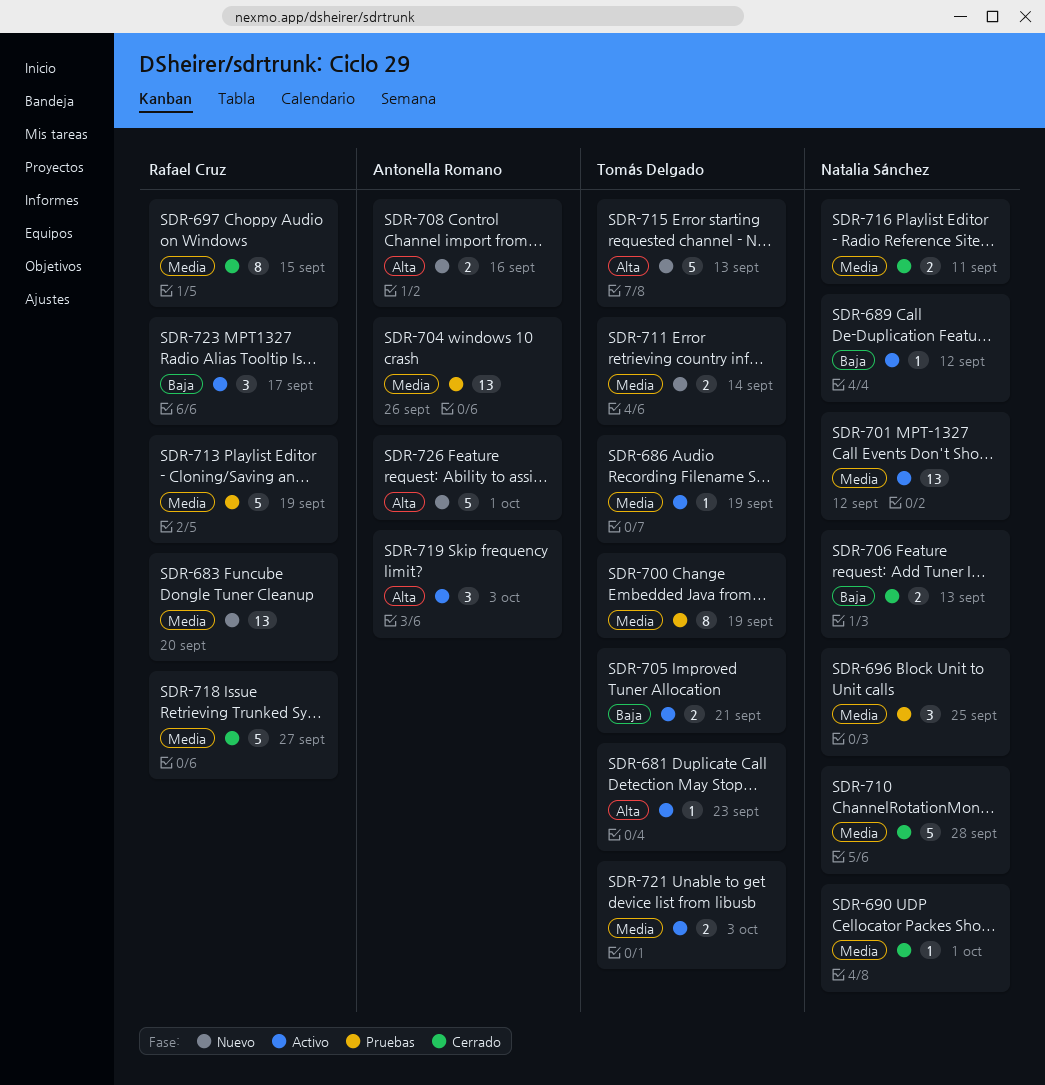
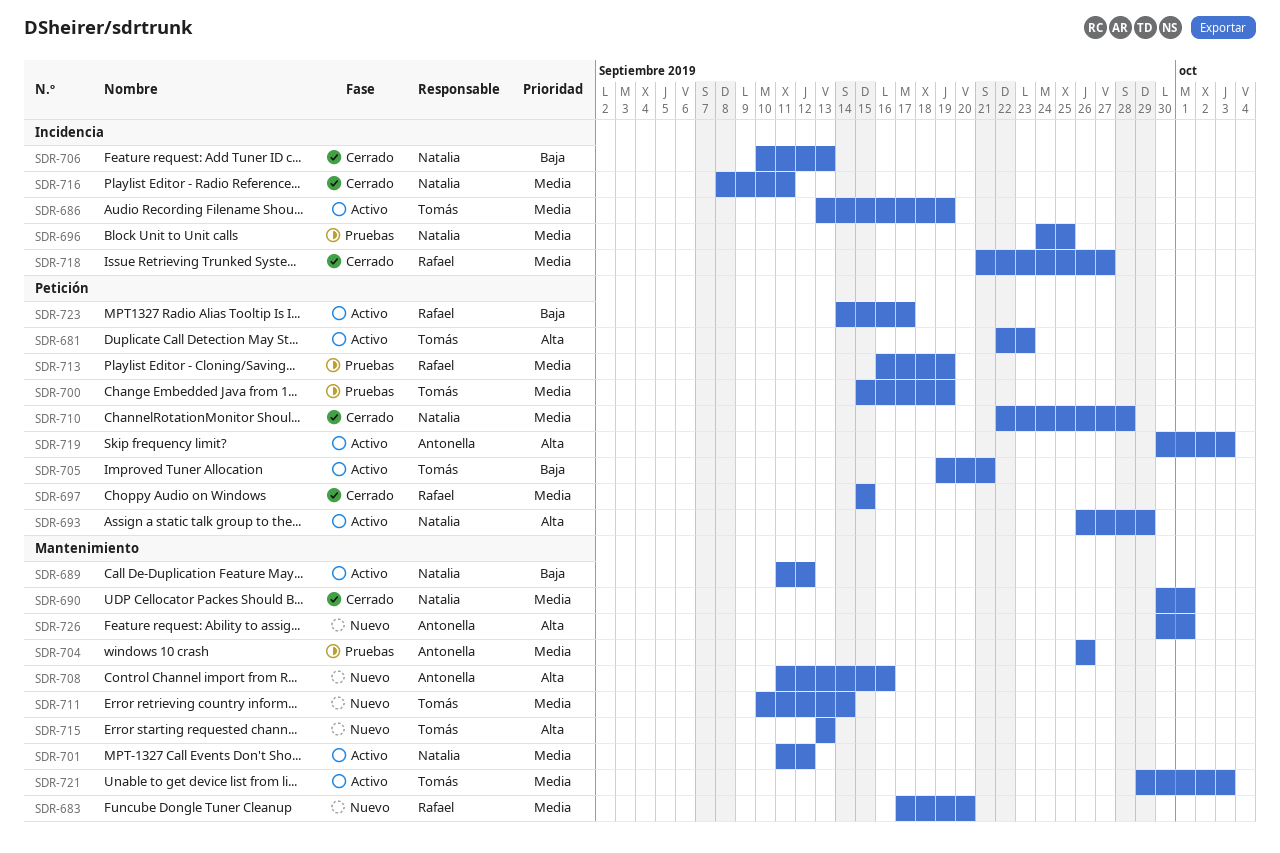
SDR-693: none -> present

